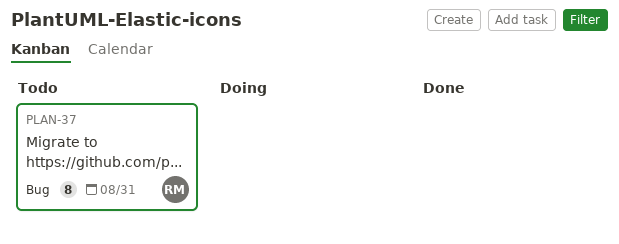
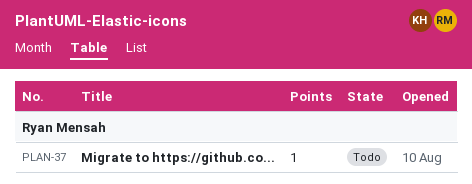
PLAN-37, estimate: 8 -> 1

